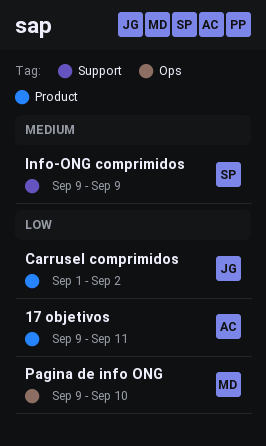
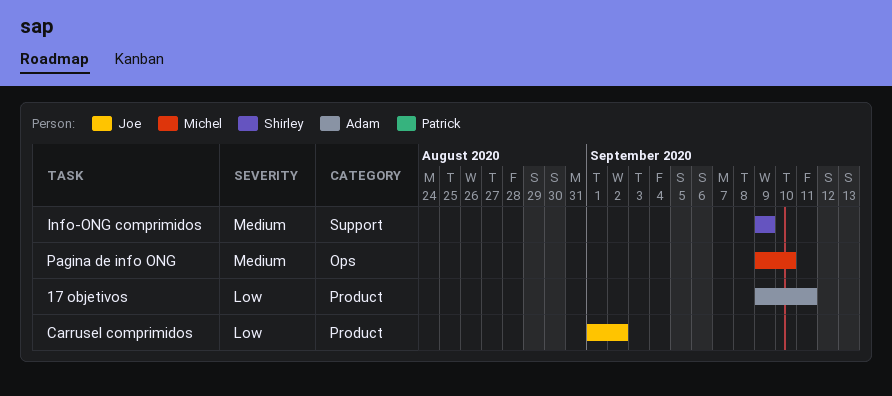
Pagina de info ONG, priority: Low -> Medium

